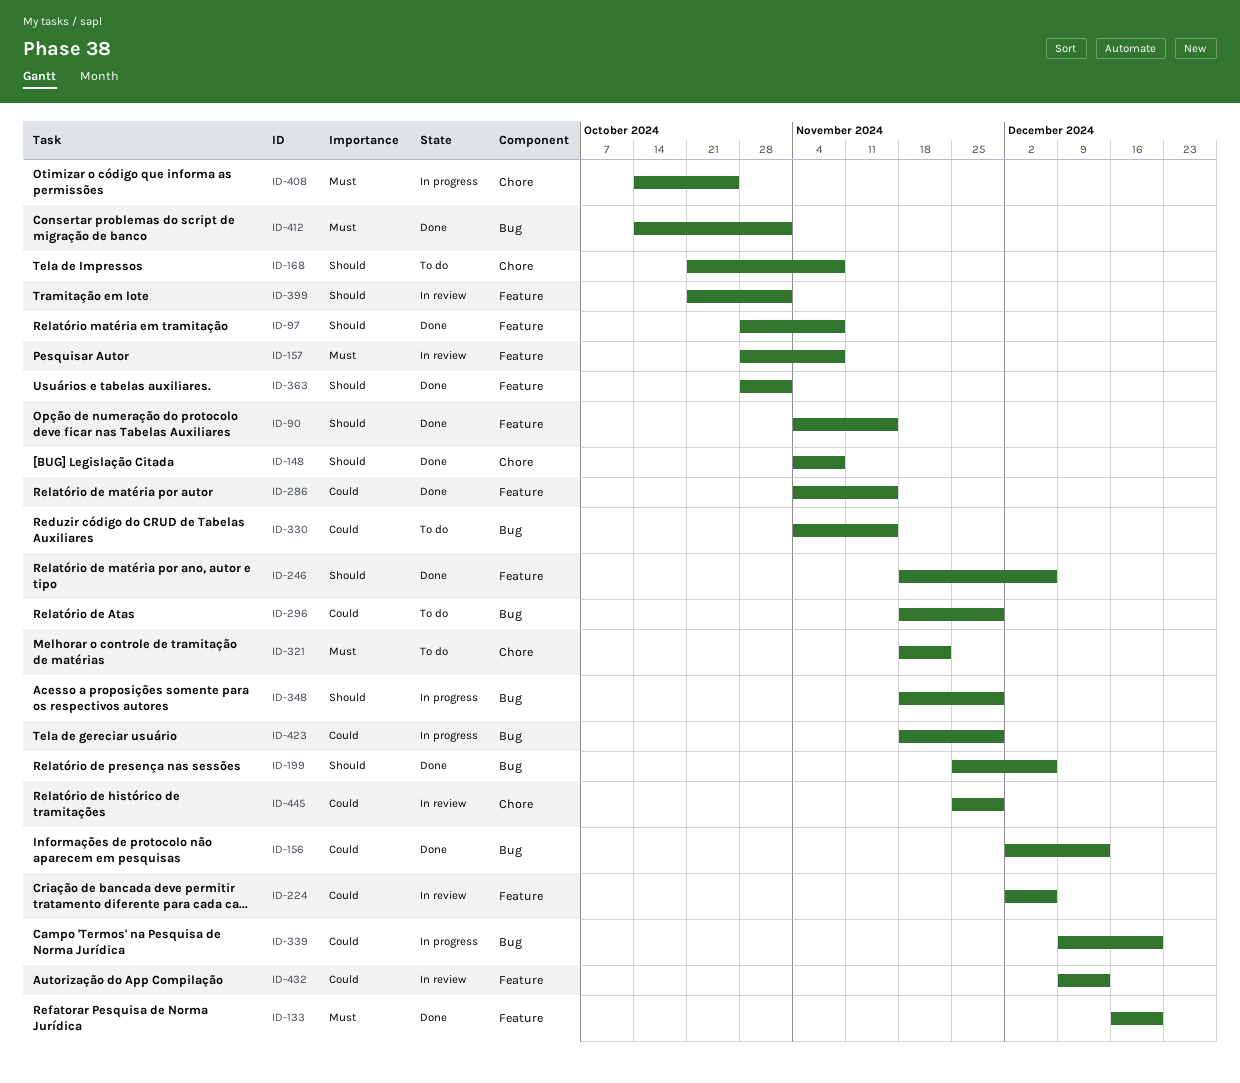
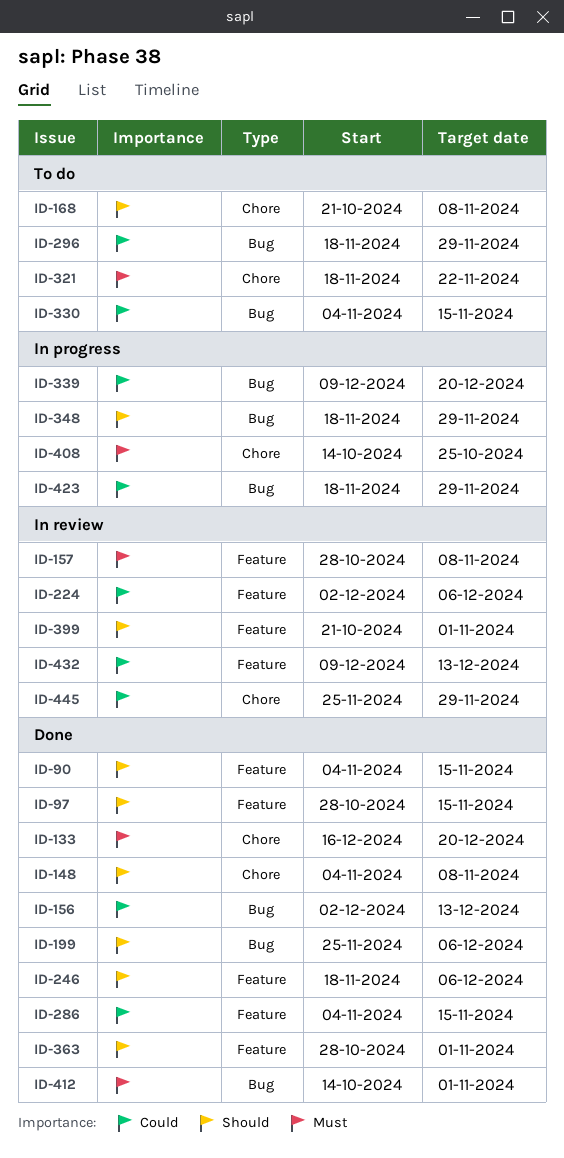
ID-97, due: Nov 8 -> Nov 15
ID-133, label: Feature -> Chore

